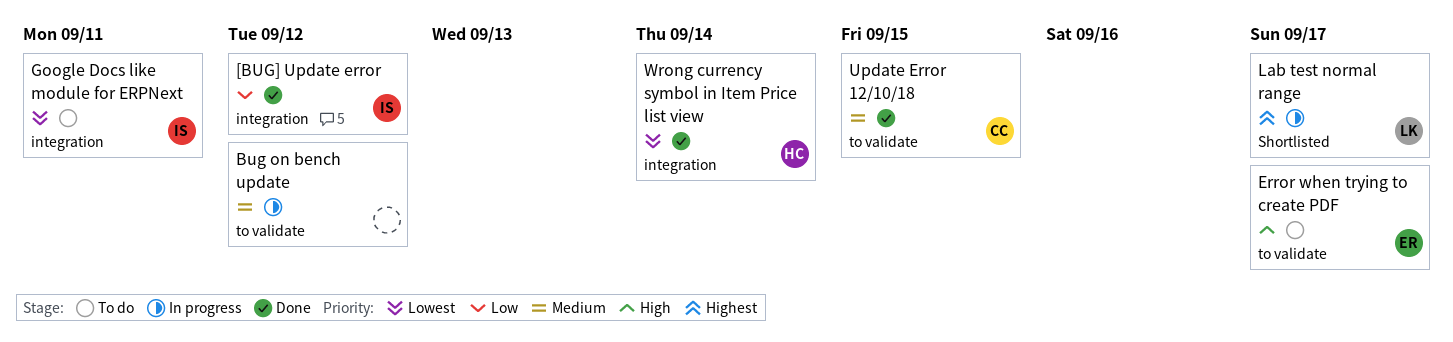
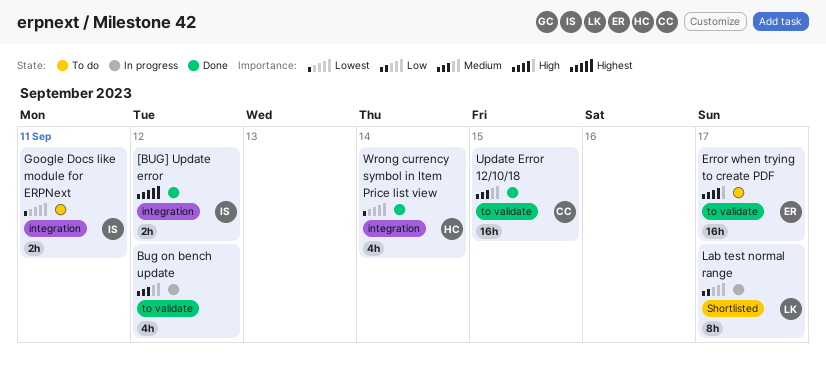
[BUG] Update error, priority: Low -> Highest
Lab test normal range, priority: Highest -> Low

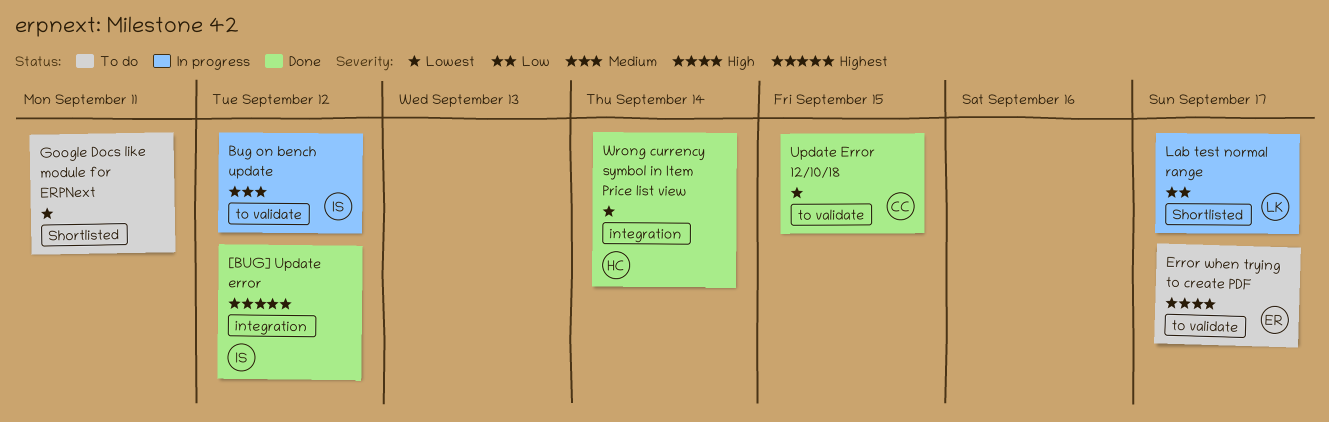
Bug on bench update, owner: none -> IS
Google Docs like module for ERPNext, owner: IS -> none
Google Docs like module for ERPNext, label: integration -> Shortlisted
Update Error 12/10/18, priority: Medium -> Lowest

